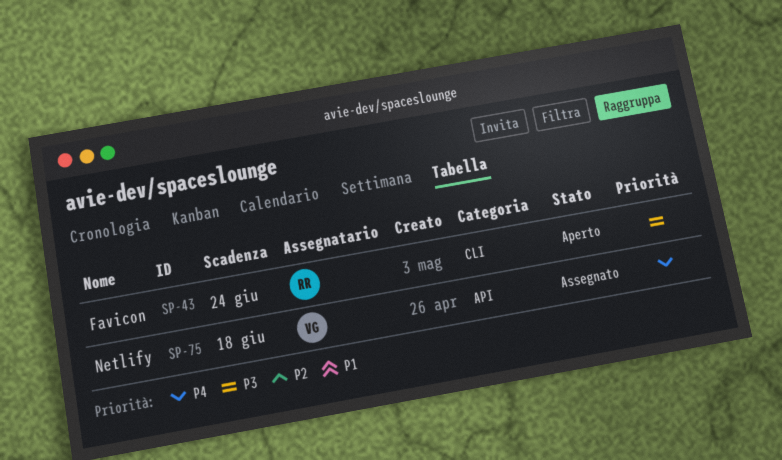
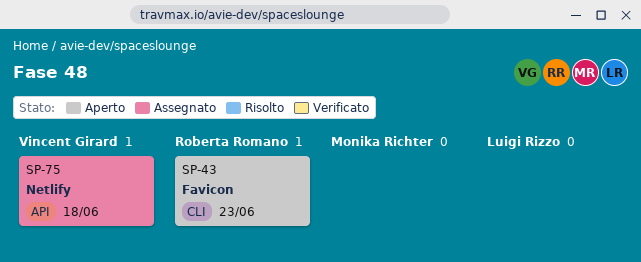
SP-43, due: Jun 24 -> Jun 23

